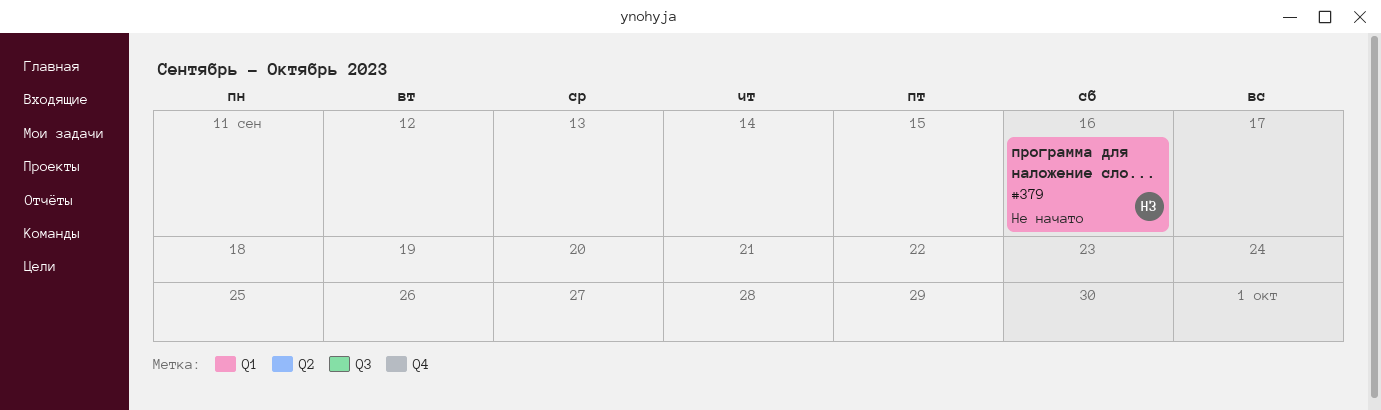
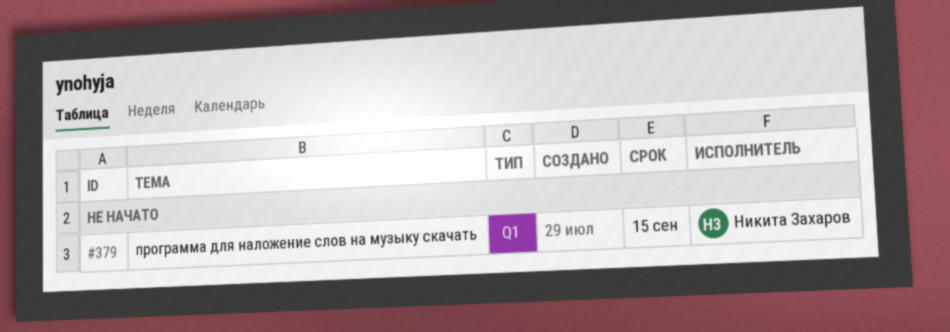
#379, due: Sep 16 -> Sep 15

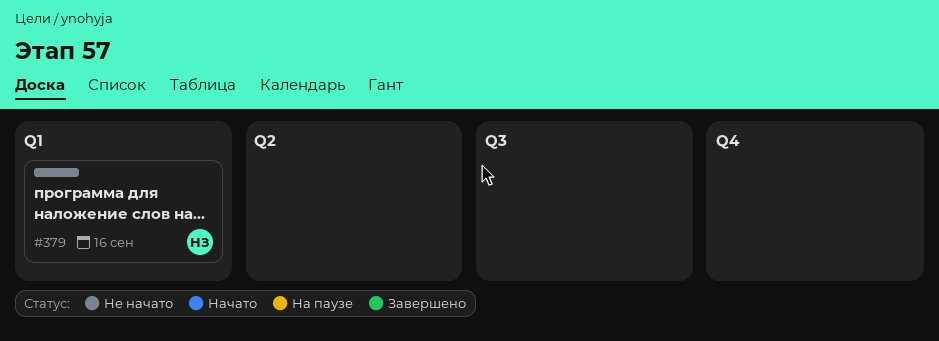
#379, due: Sep 15 -> Sep 16

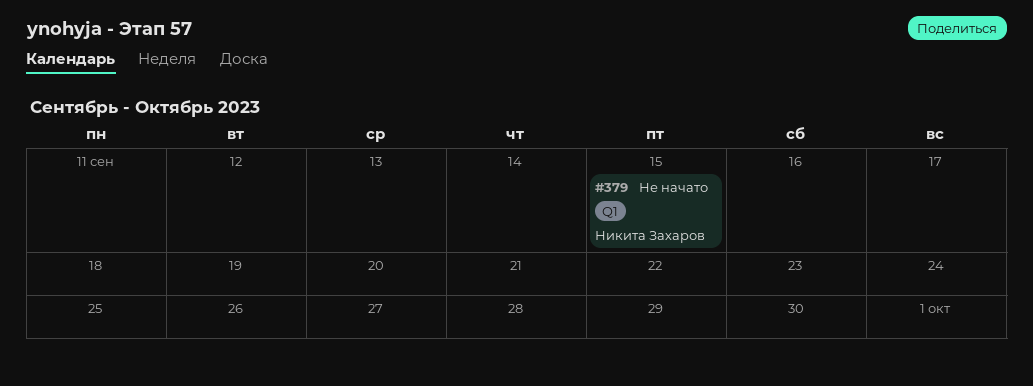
#379, due: Sep 16 -> Sep 15

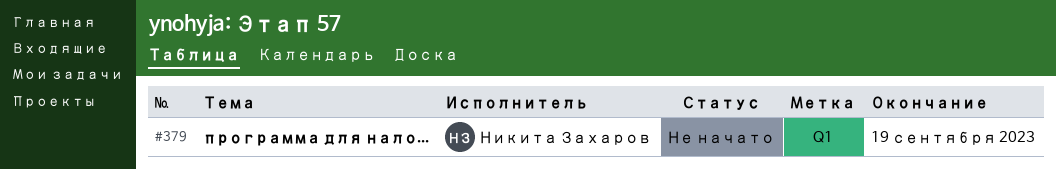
#379, due: Sep 15 -> Sep 19

